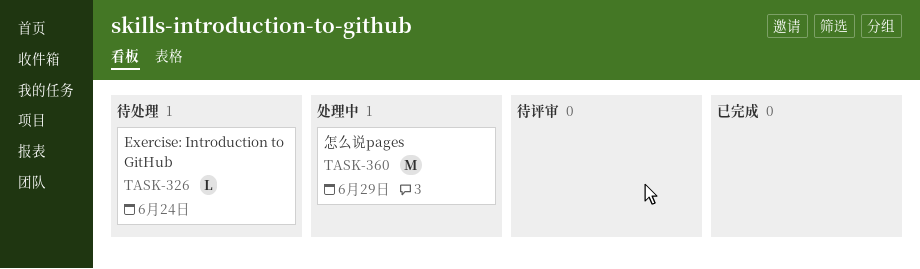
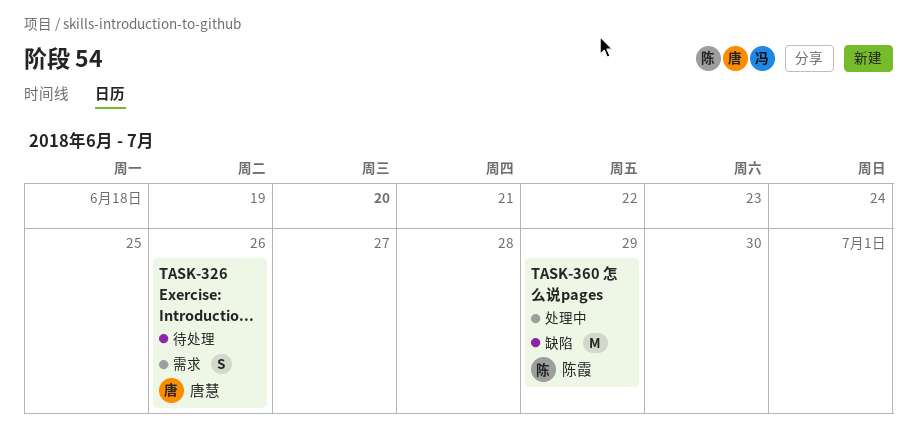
TASK-326, estimate: L -> S
TASK-326, due: Jun 24 -> Jun 26

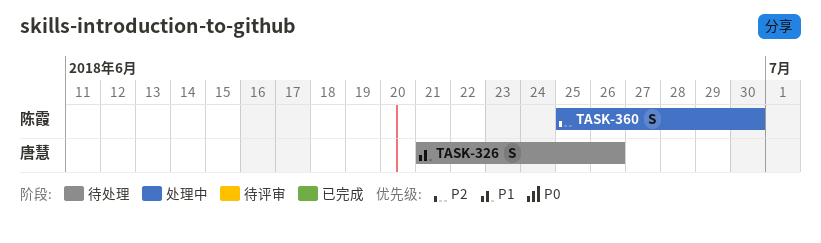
TASK-360, estimate: M -> S
TASK-360, due: Jun 29 -> Jun 30

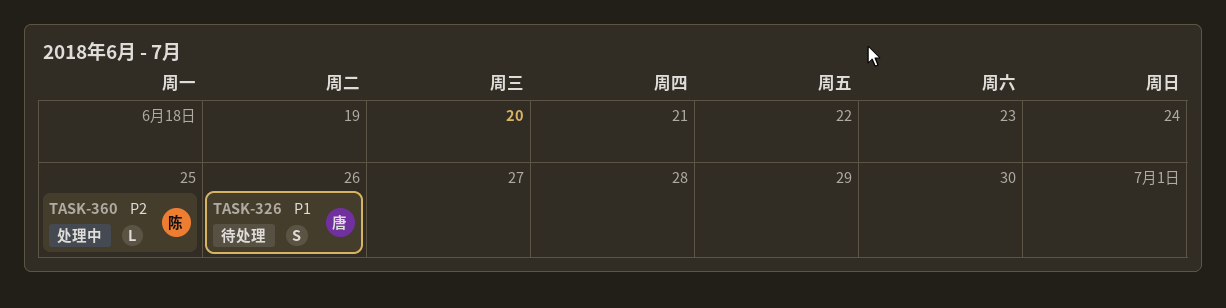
TASK-360, estimate: S -> L
TASK-360, due: Jun 30 -> Jun 25

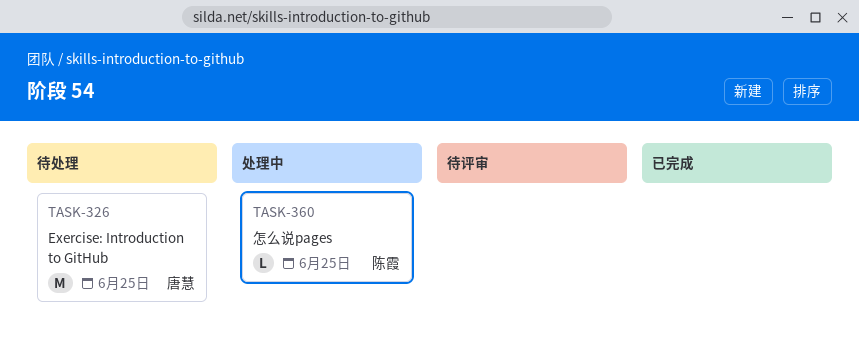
TASK-326, estimate: S -> M
TASK-326, due: Jun 26 -> Jun 25

